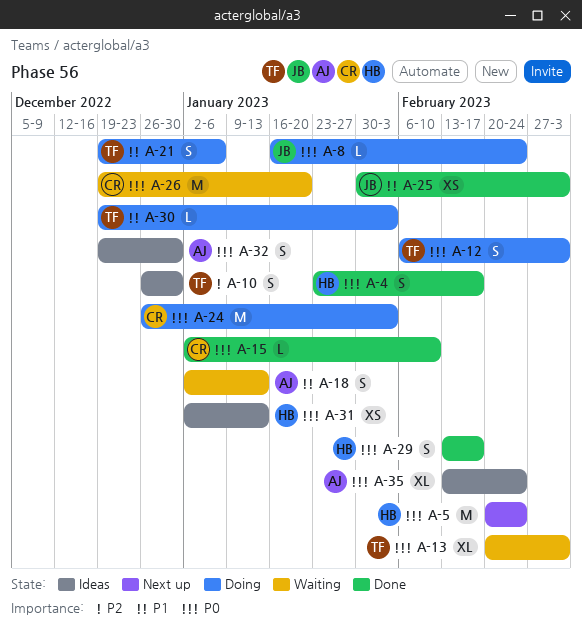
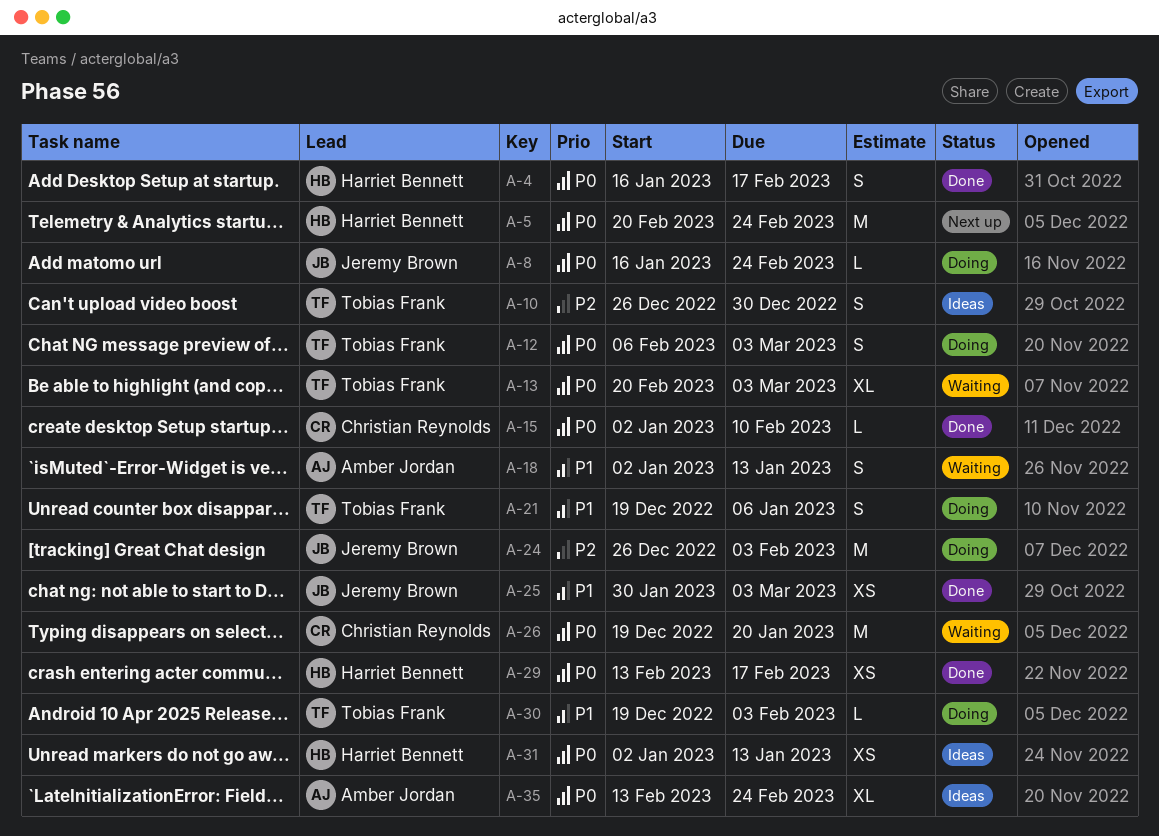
A-4, start: Jan 23 -> Jan 16
A-24, owner: Christian Reynolds -> Jeremy Brown
A-24, priority: P0 -> P2
A-29, estimate: S -> XS
A-32: present -> none

